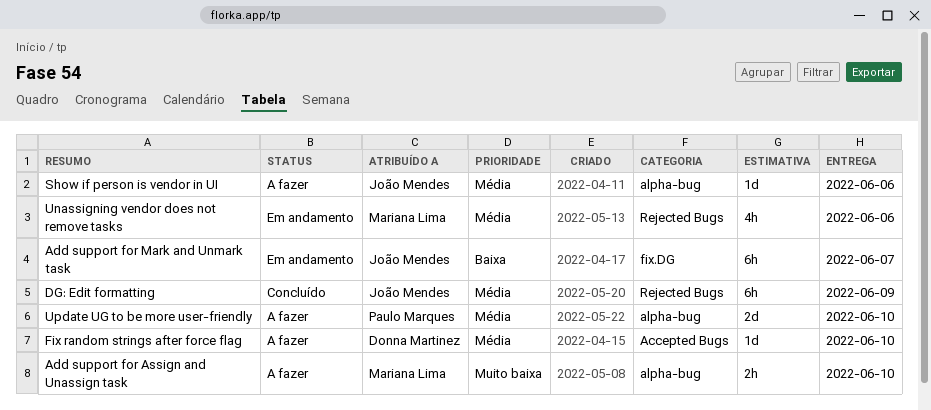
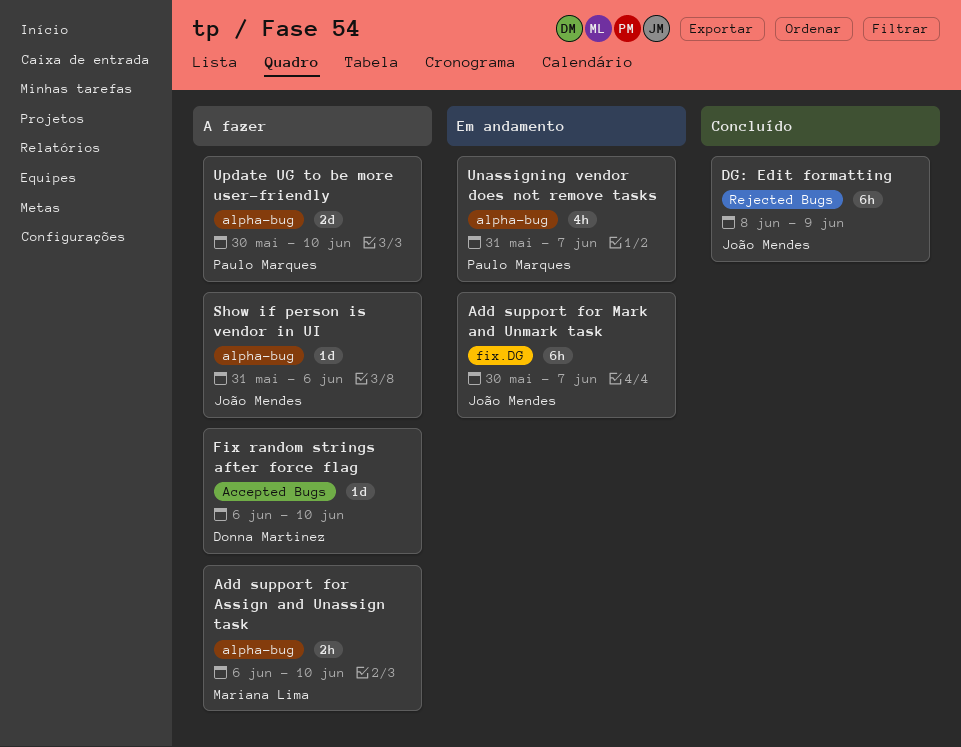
Unassigning vendor does not remove tasks, owner: Mariana Lima -> Paulo Marques
Unassigning vendor does not remove tasks, label: Rejected Bugs -> alpha-bug
Unassigning vendor does not remove tasks, due: Jun 6 -> Jun 7

